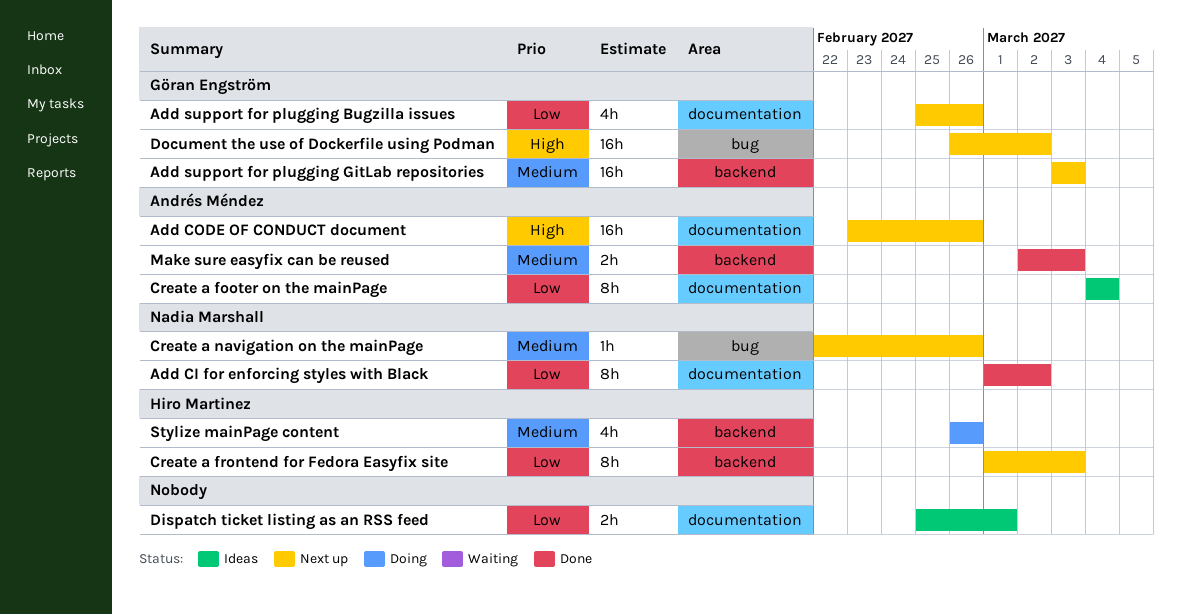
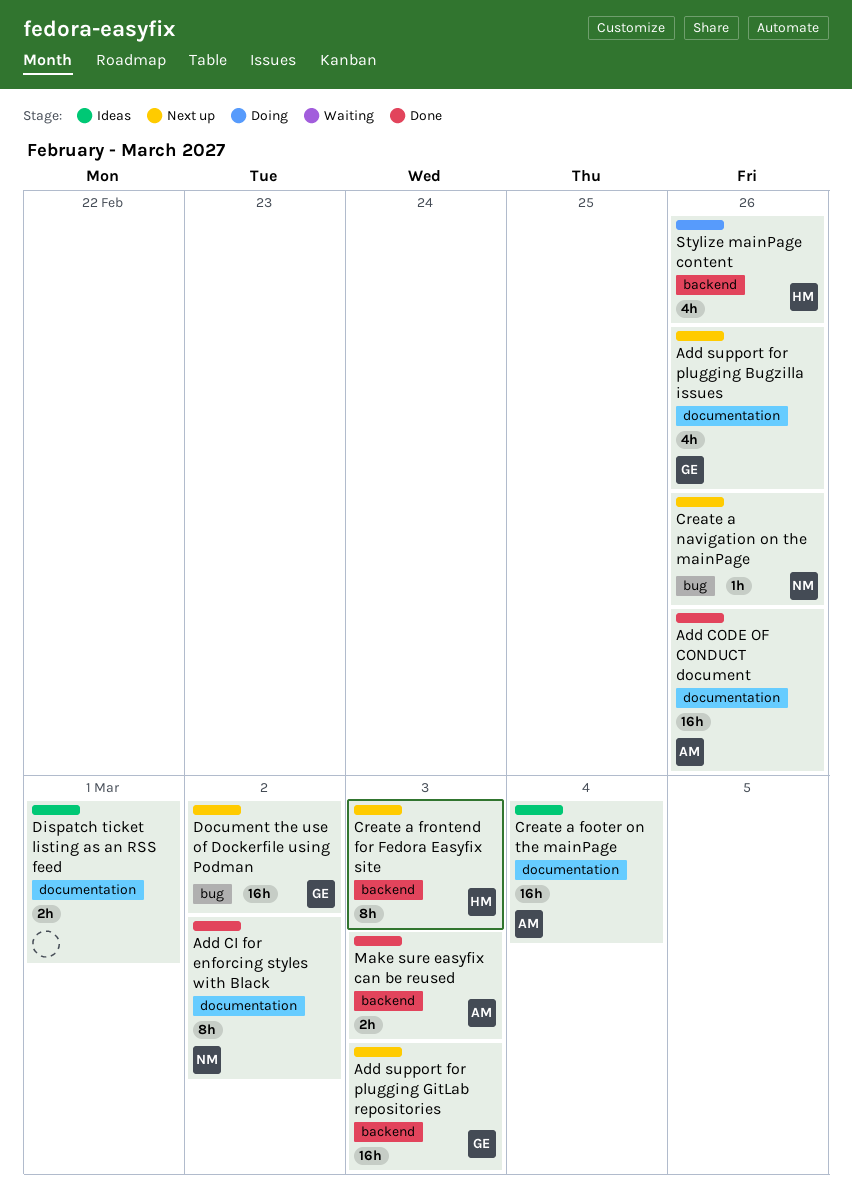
Add CODE OF CONDUCT document, status: Next up -> Done
Create a footer on the mainPage, estimate: 8h -> 16h

